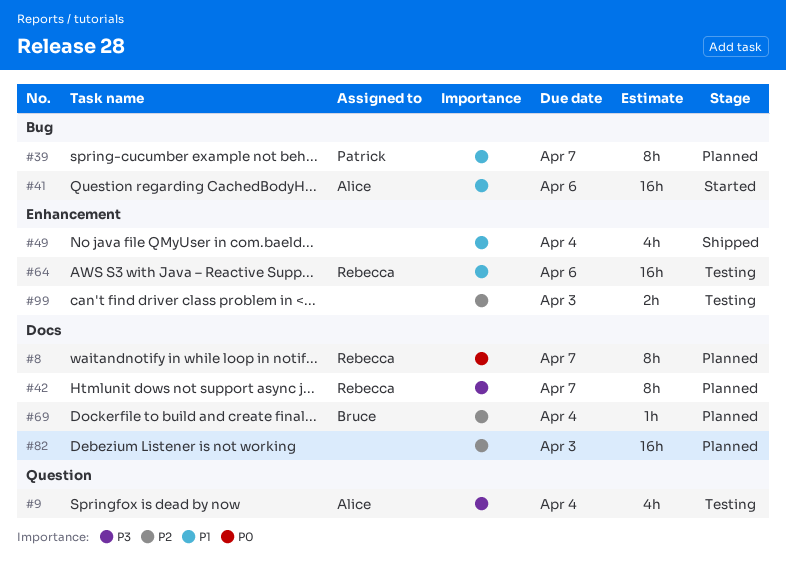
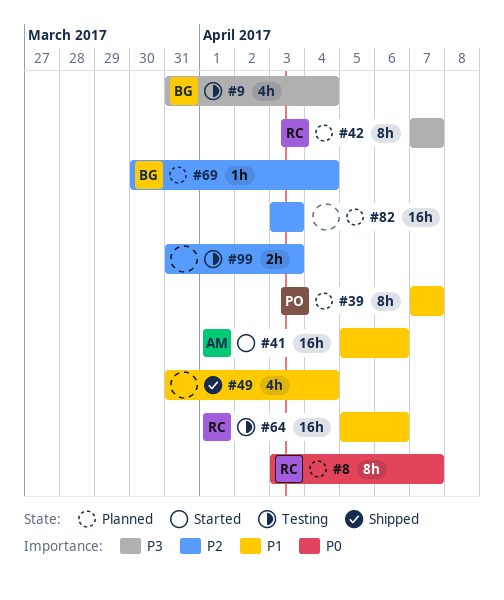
#9, owner: Alice -> Bruce

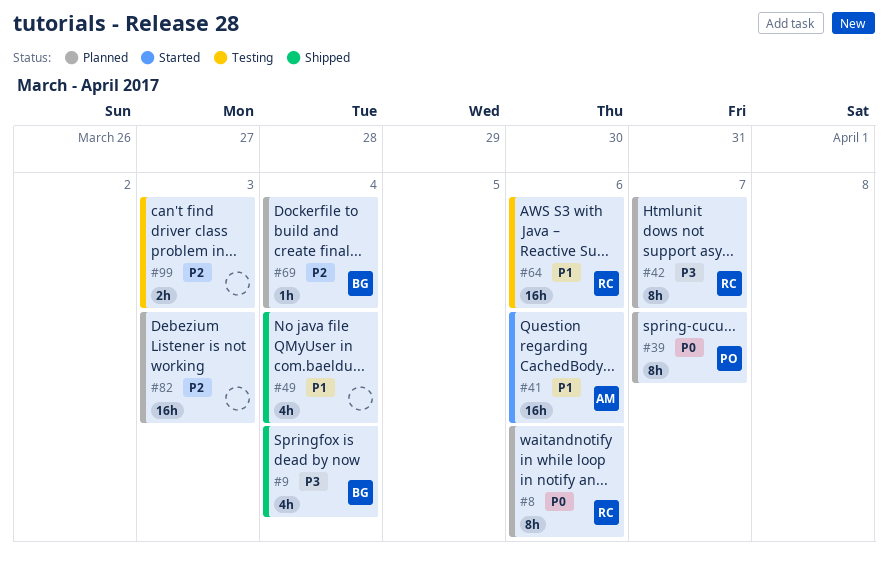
#8, due: Apr 7 -> Apr 6
#9, status: Testing -> Shipped
#39, priority: P1 -> P0

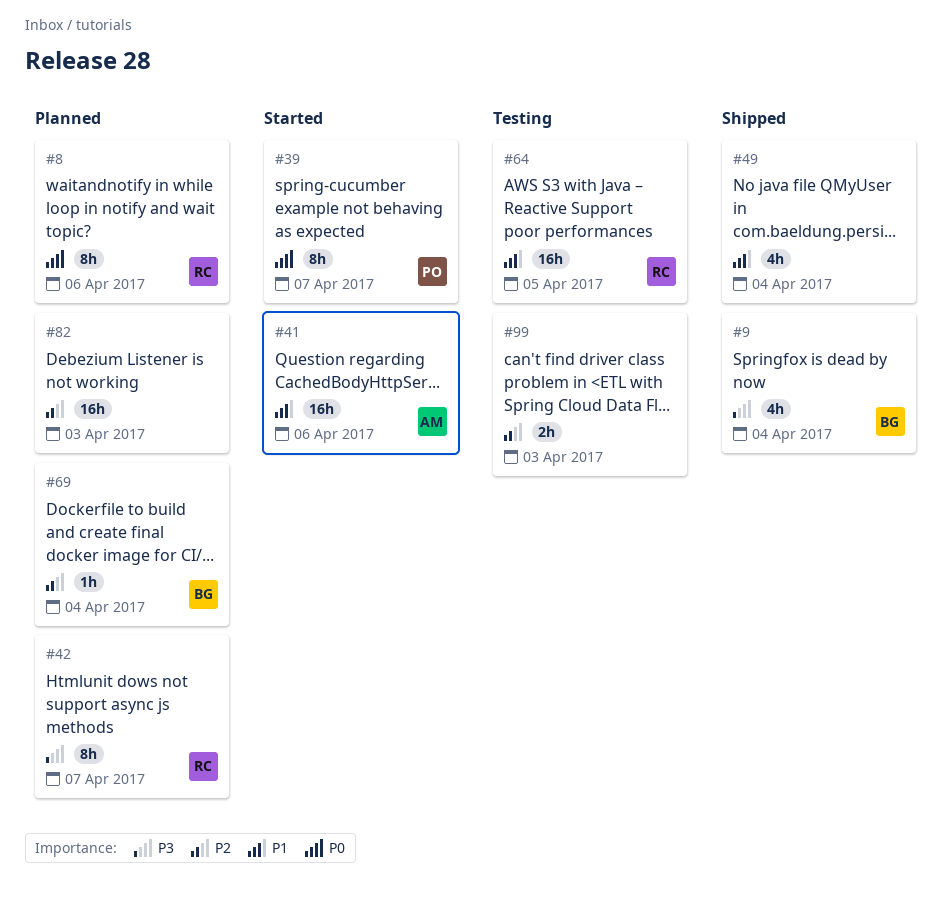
#39, status: Planned -> Started
#64, due: Apr 6 -> Apr 5

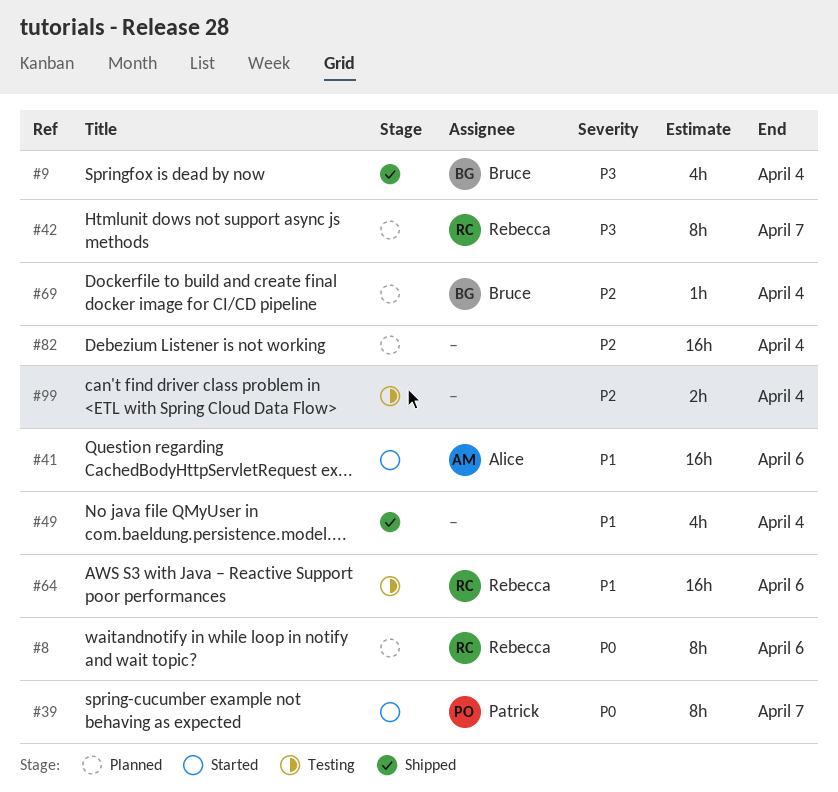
#64, due: Apr 5 -> Apr 6
#82, due: Apr 3 -> Apr 4
#99, due: Apr 3 -> Apr 4

